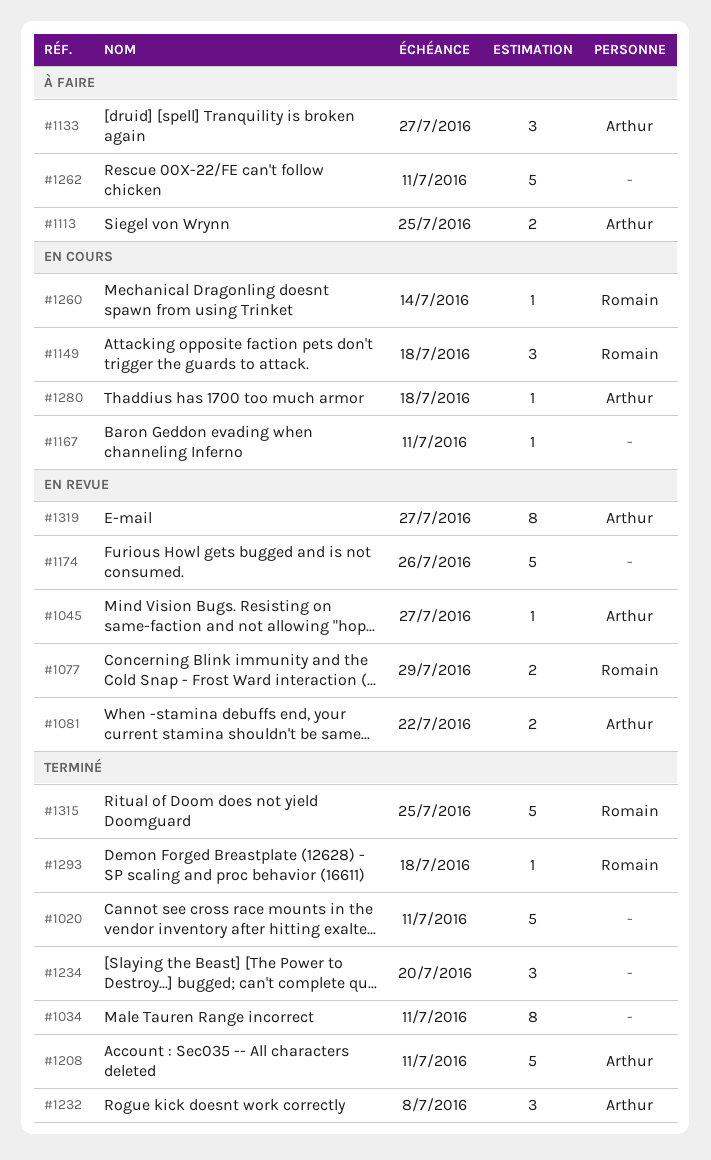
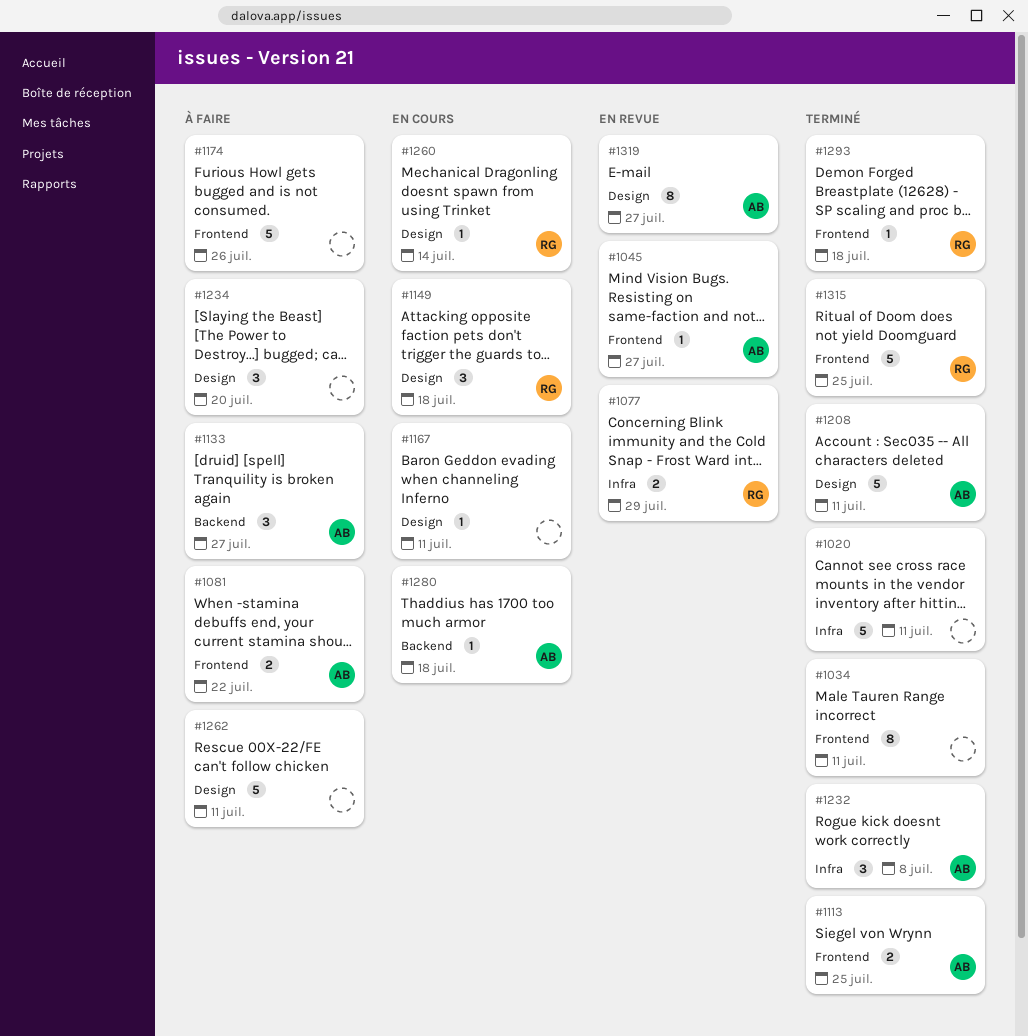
#1081, status: En revue -> À faire
#1113, status: À faire -> Terminé
#1174, status: En revue -> À faire
#1234, status: Terminé -> À faire

